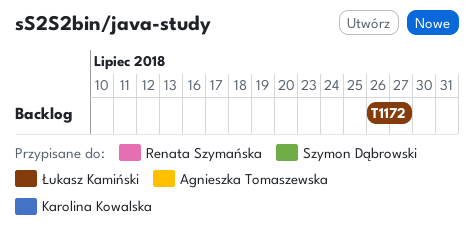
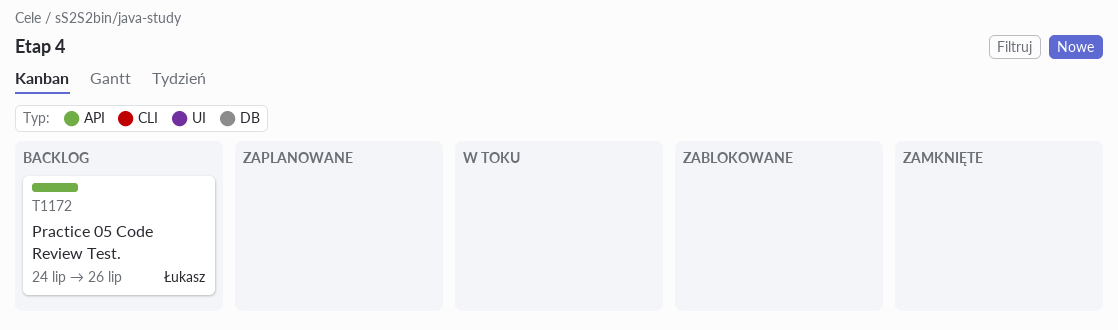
T1172, start: Jul 26 -> Jul 24
T1172, due: Jul 27 -> Jul 26

